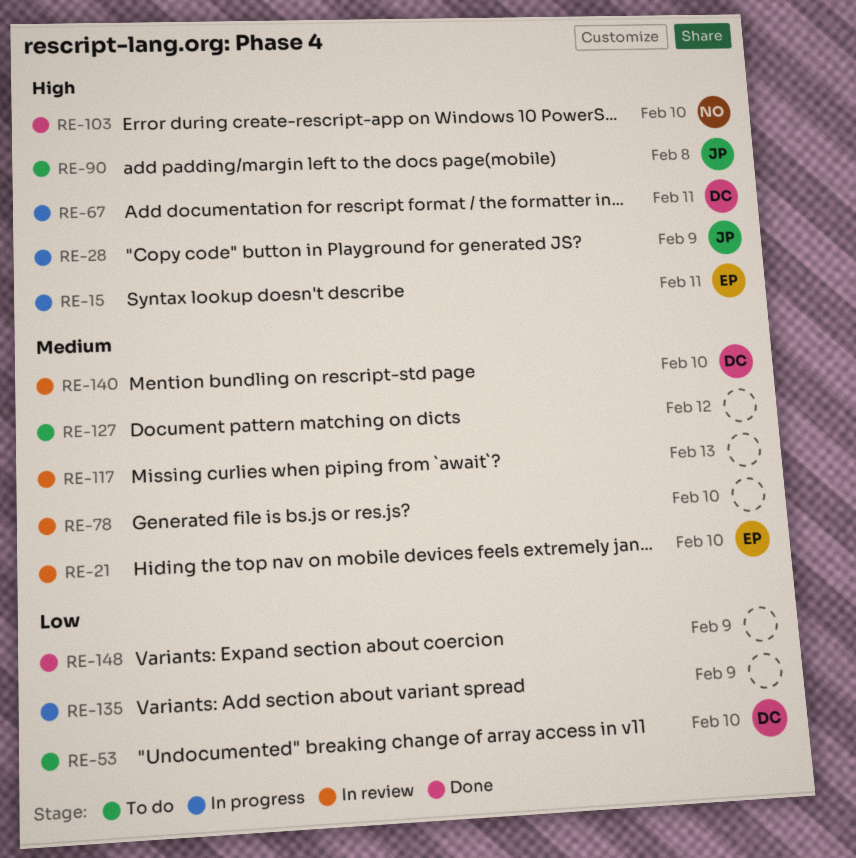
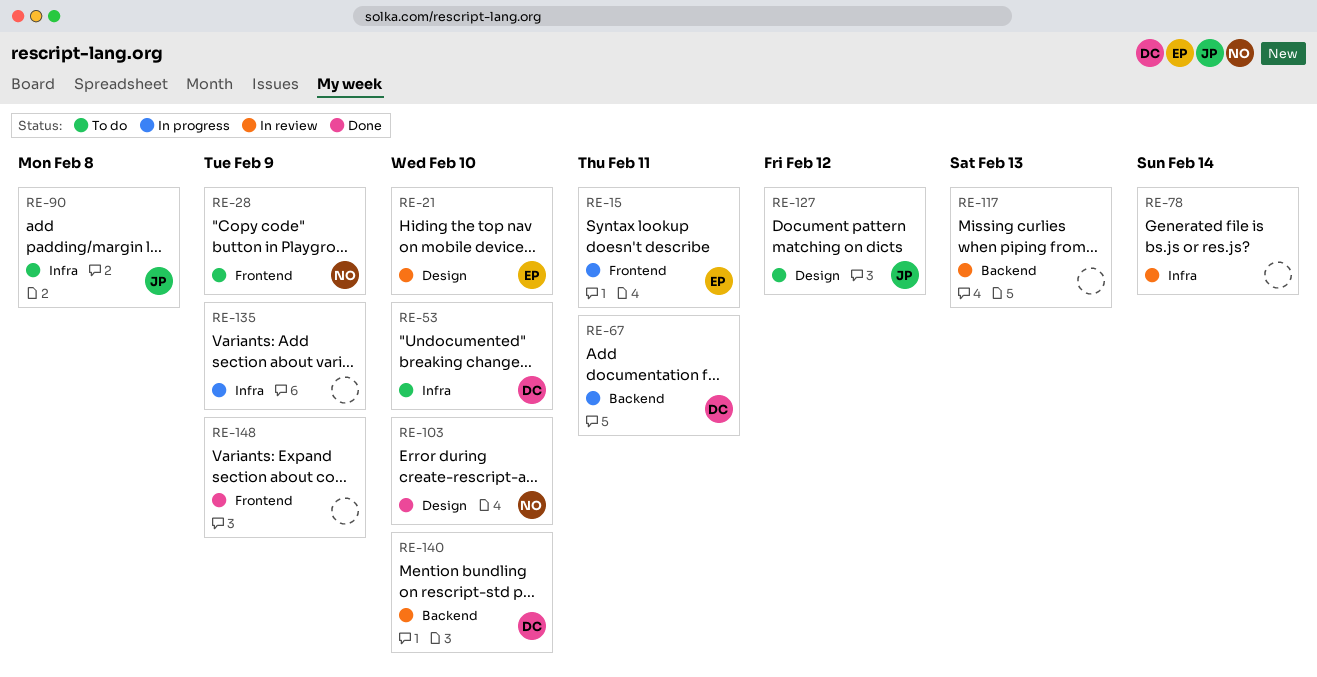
RE-28, status: In progress -> To do
RE-28, owner: JP -> NO
RE-78, due: Feb 10 -> Feb 14
RE-127, owner: none -> JP

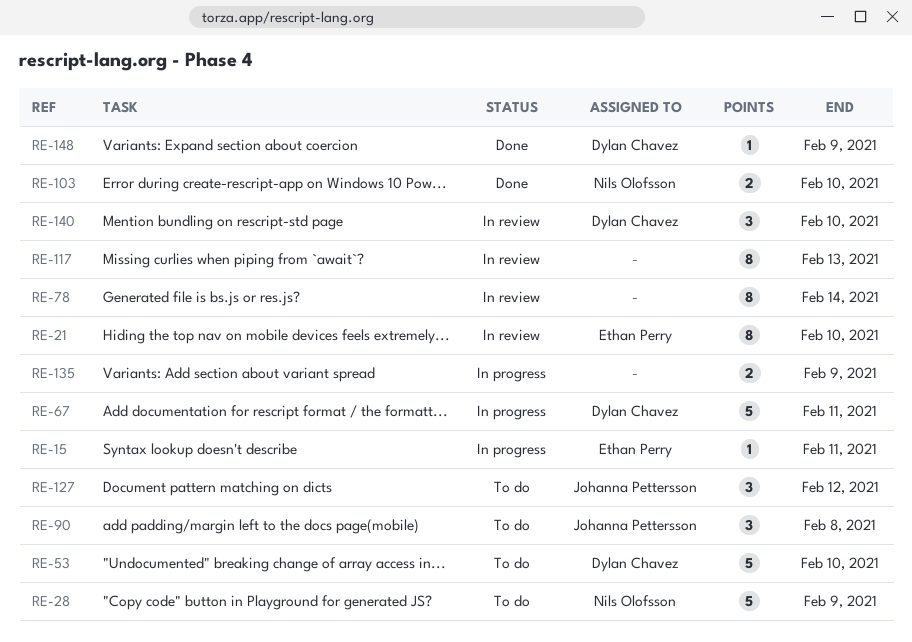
RE-148, owner: none -> Dylan Chavez

